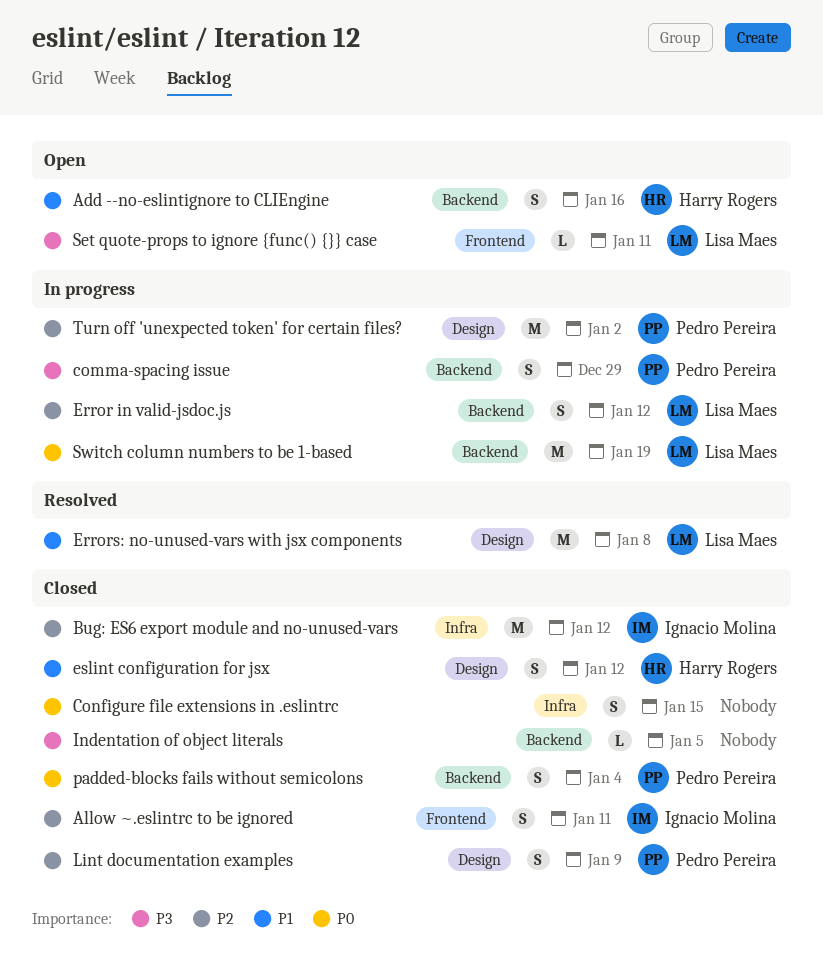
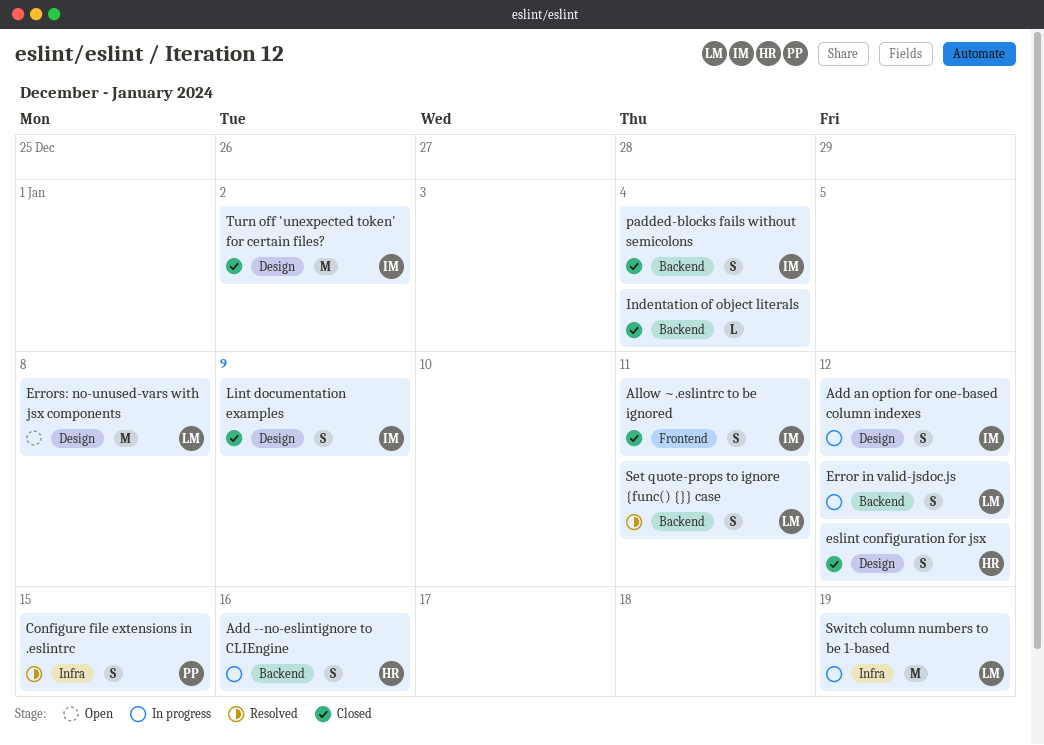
Add --no-eslintignore to CLIEngine, status: Open -> In progress
Add an option for one-based column indexes: none -> present
Bug: ES6 export module and no-unused-vars: present -> none
comma-spacing issue: present -> none
Configure file extensions in .eslintrc, status: Closed -> Resolved
Configure file extensions in .eslintrc, owner: none -> Pedro Pereira
Errors: no-unused-vars with jsx components, status: Resolved -> Open
Indentation of object literals, due: Jan 5 -> Jan 4
Lint documentation examples, owner: Pedro Pereira -> Ignacio Molina
padded-blocks fails without semicolons, owner: Pedro Pereira -> Ignacio Molina
Set quote-props to ignore {func() {}} case, status: Open -> Resolved
Set quote-props to ignore {func() {}} case, label: Frontend -> Backend
Set quote-props to ignore {func() {}} case, estimate: L -> S
Switch column numbers to be 1-based, label: Backend -> Infra
Turn off 'unexpected token' for certain files?, status: In progress -> Closed
Turn off 'unexpected token' for certain files?, owner: Pedro Pereira -> Ignacio Molina

